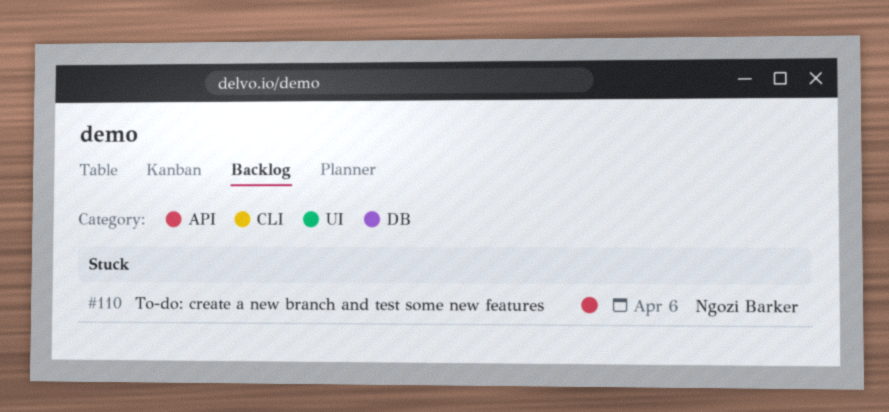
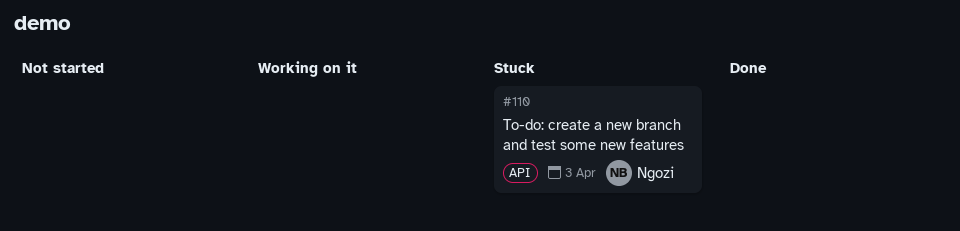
#110, due: Apr 6 -> Apr 3

